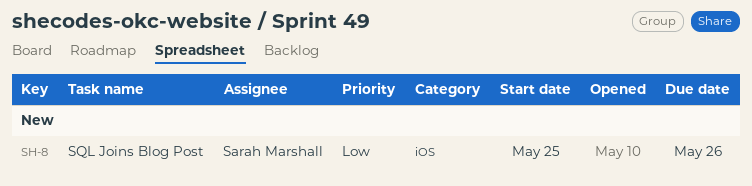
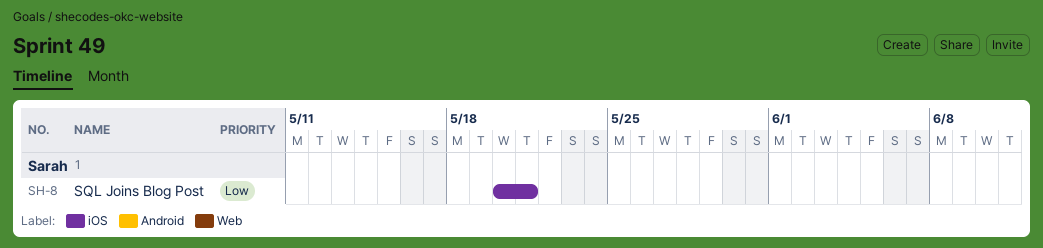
SH-8, start: May 25 -> May 20
SH-8, due: May 26 -> May 21

